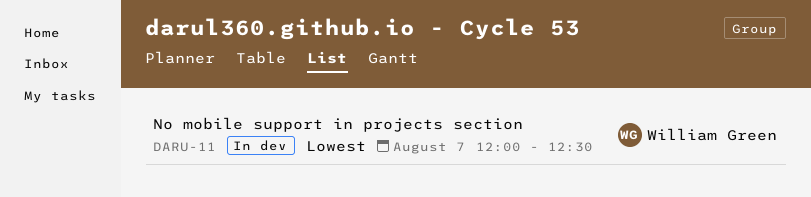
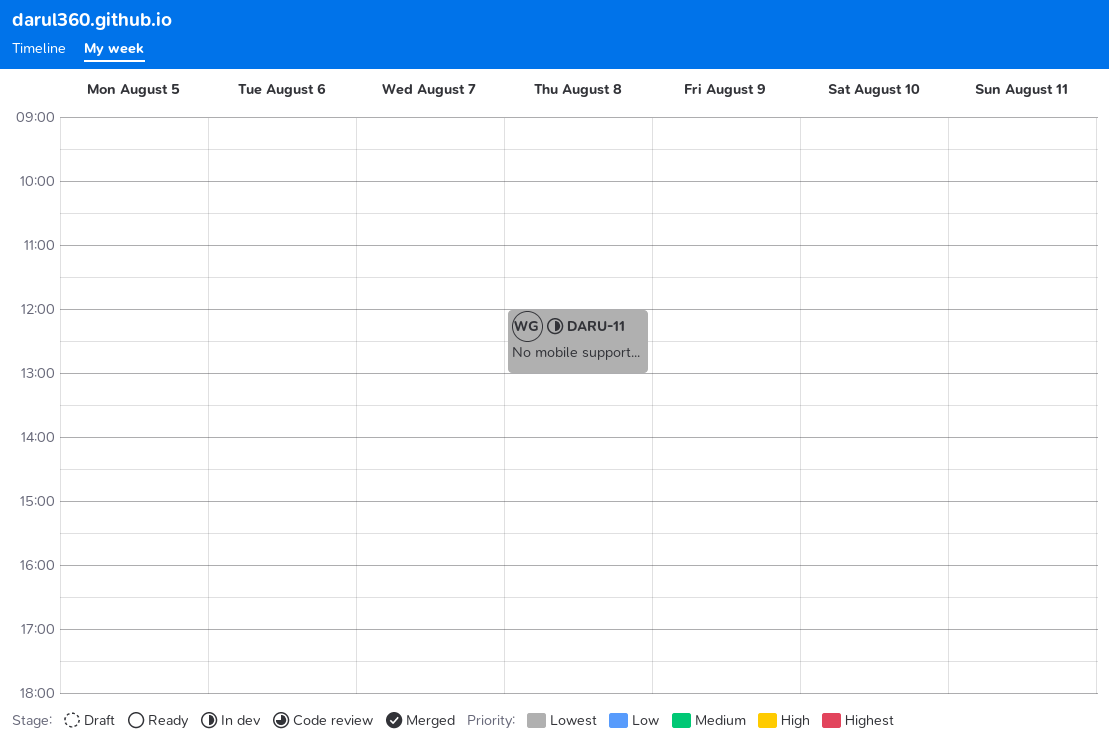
DARU-11, day: Aug 7 -> Aug 8
DARU-11, ends: 12:30 -> 13:00

